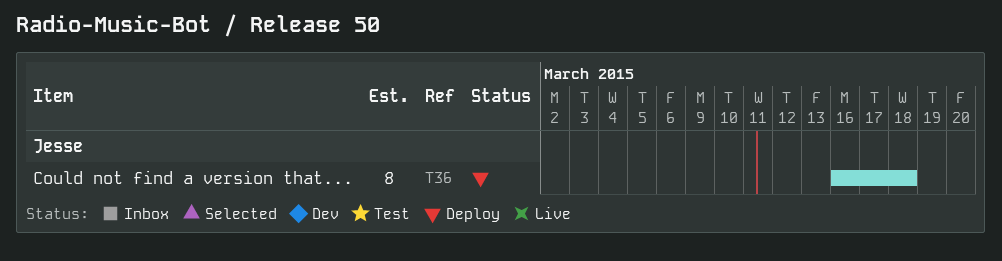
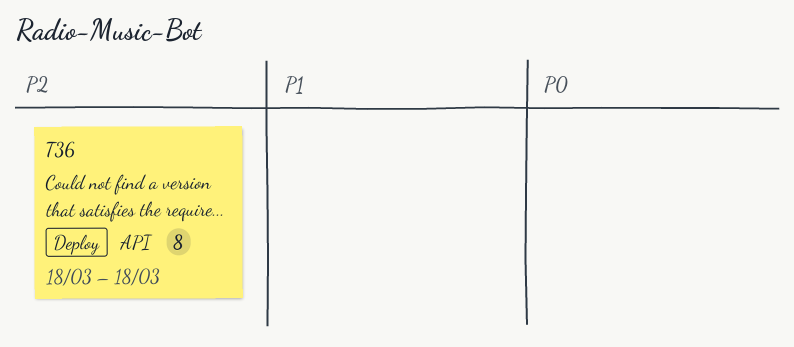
T36, start: Mar 16 -> Mar 18

